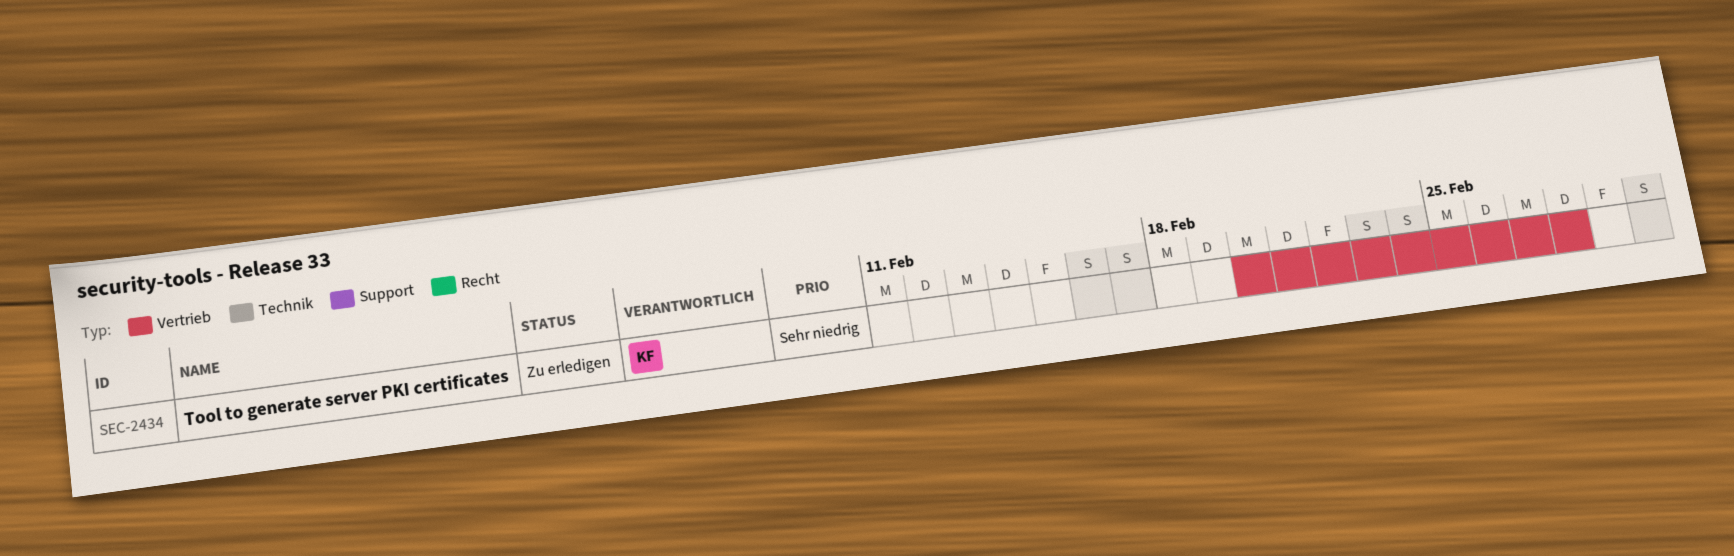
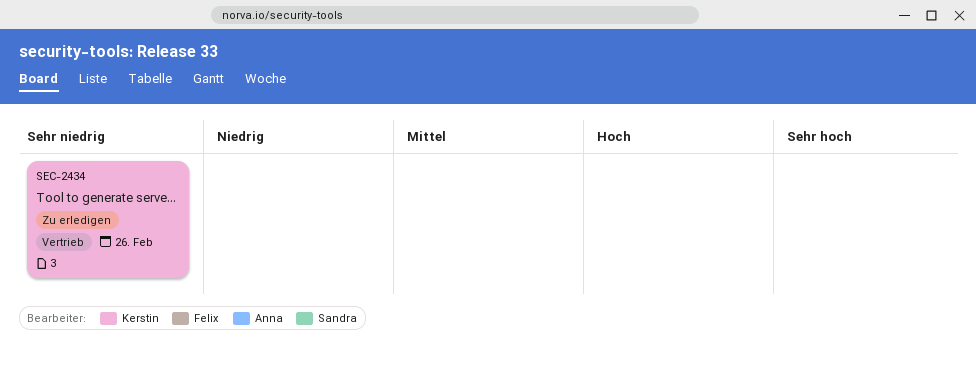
SEC-2434, due: Feb 28 -> Feb 26

